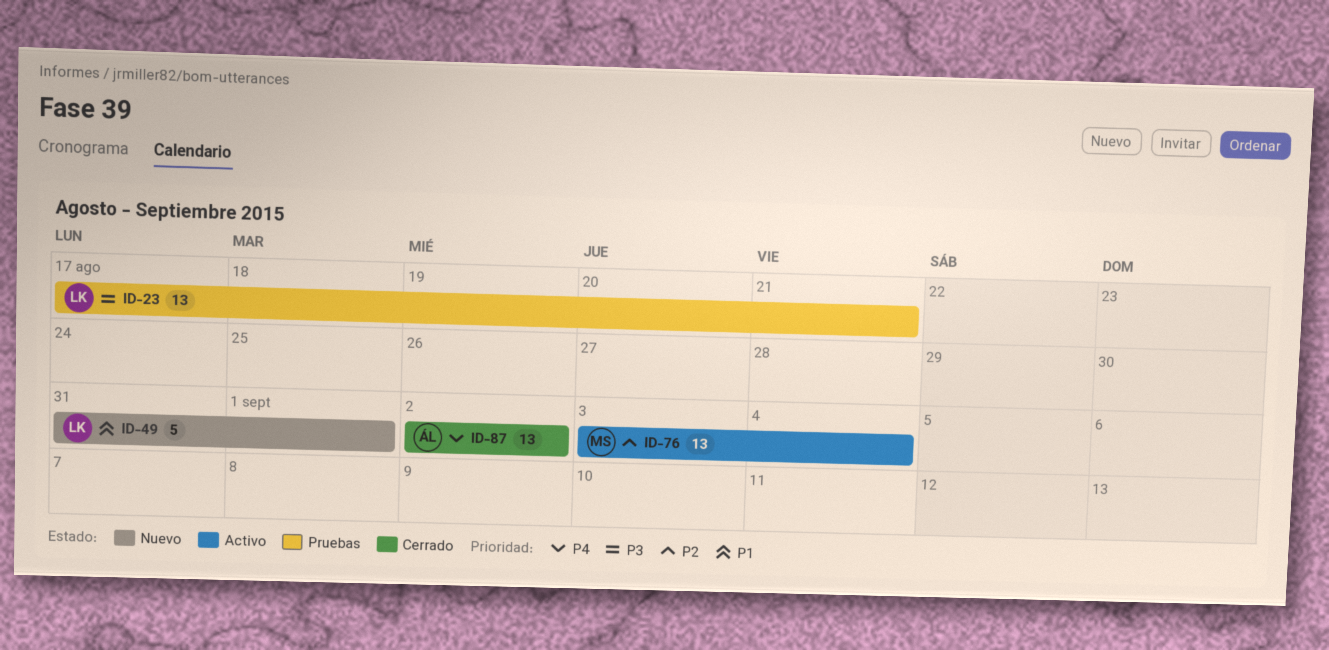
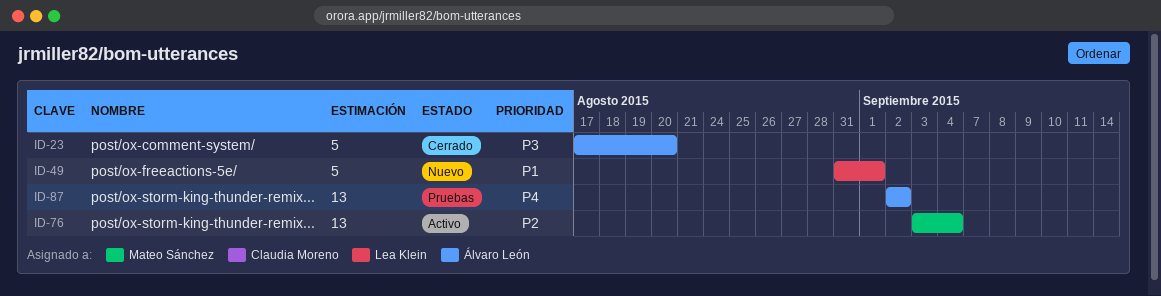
ID-23, status: Pruebas -> Cerrado
ID-23, owner: Lea Klein -> Álvaro León
ID-23, estimate: 13 -> 5
ID-23, due: Aug 21 -> Aug 20
ID-87, status: Cerrado -> Pruebas

